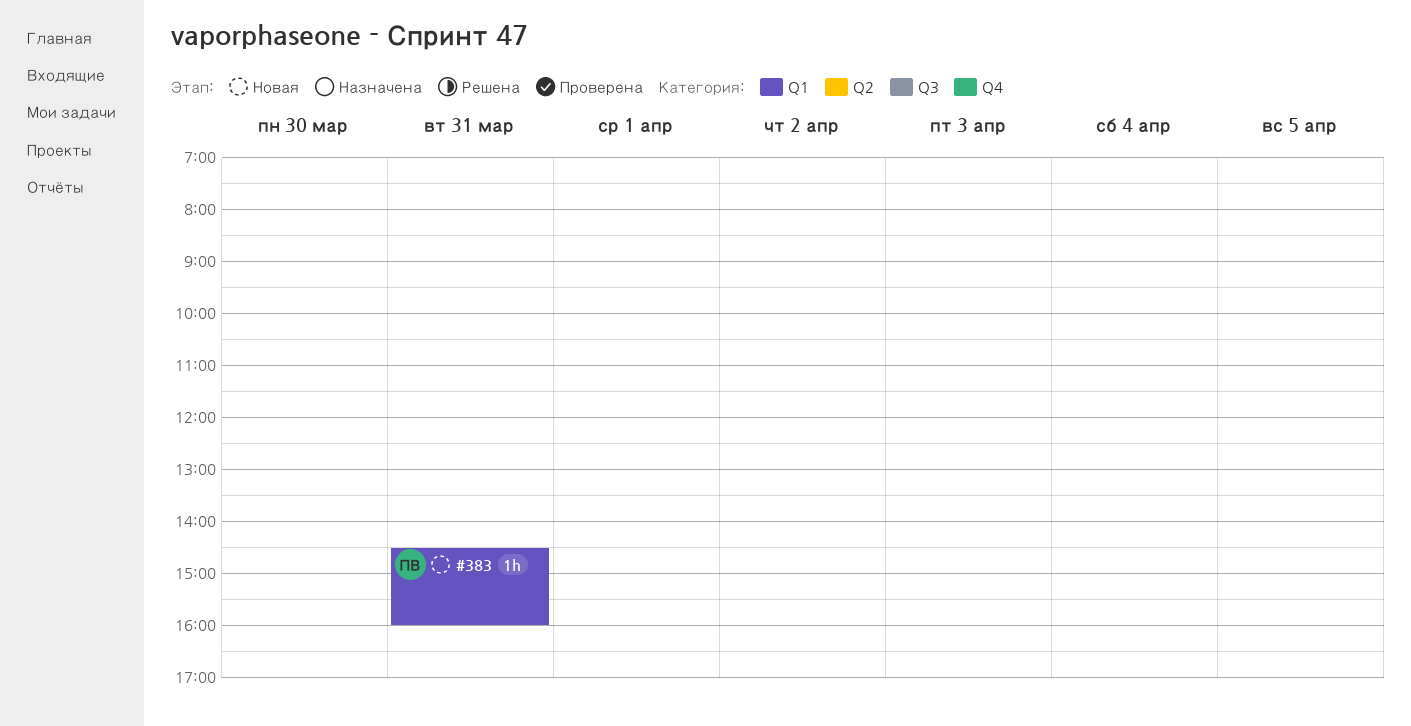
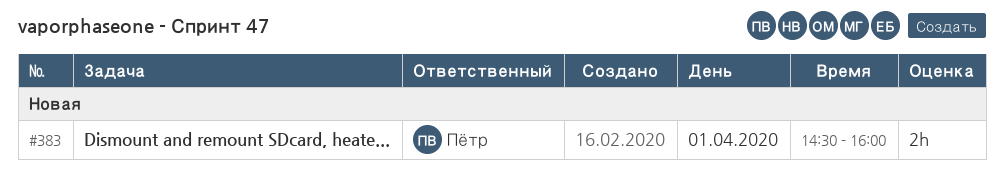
#383, estimate: 1h -> 2h
#383, day: Mar 31 -> Apr 1

